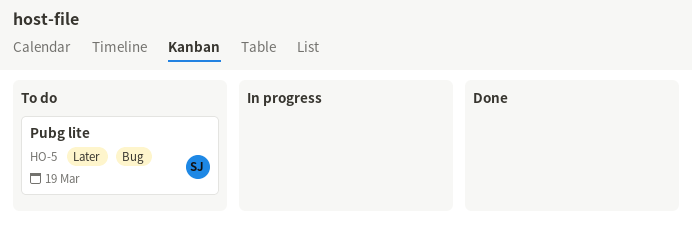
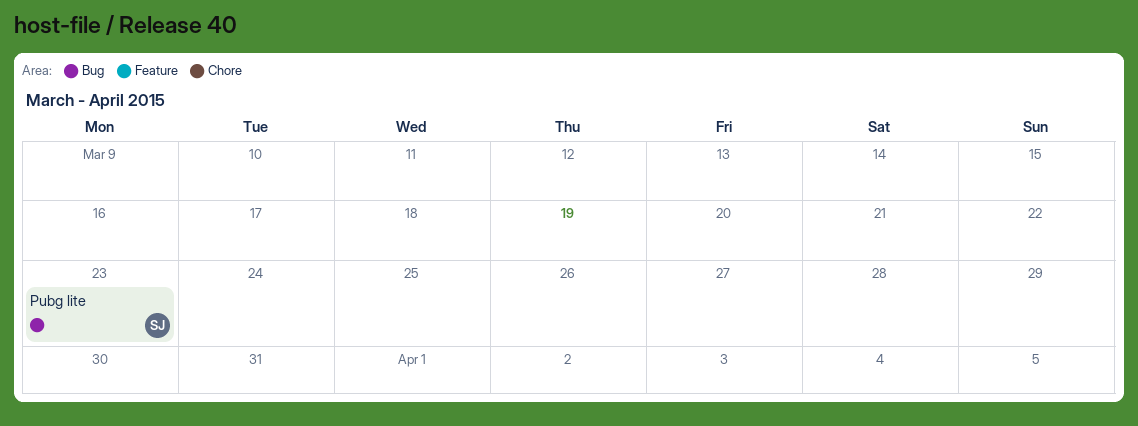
Pubg lite, due: Mar 19 -> Mar 23

